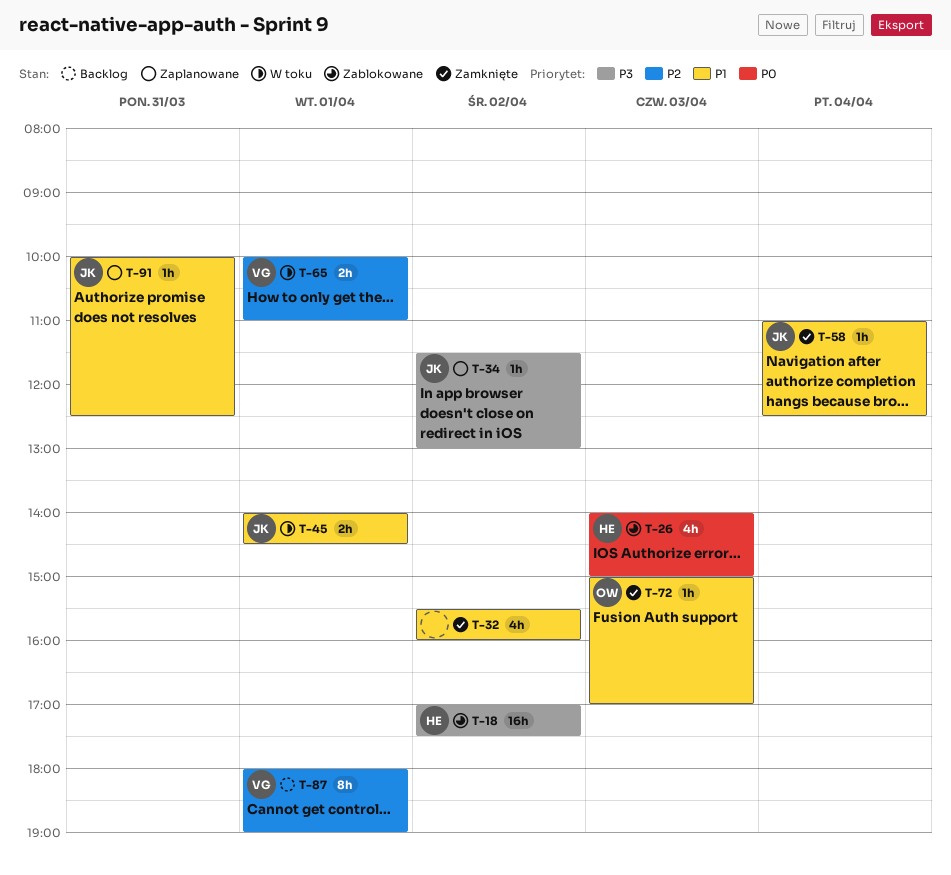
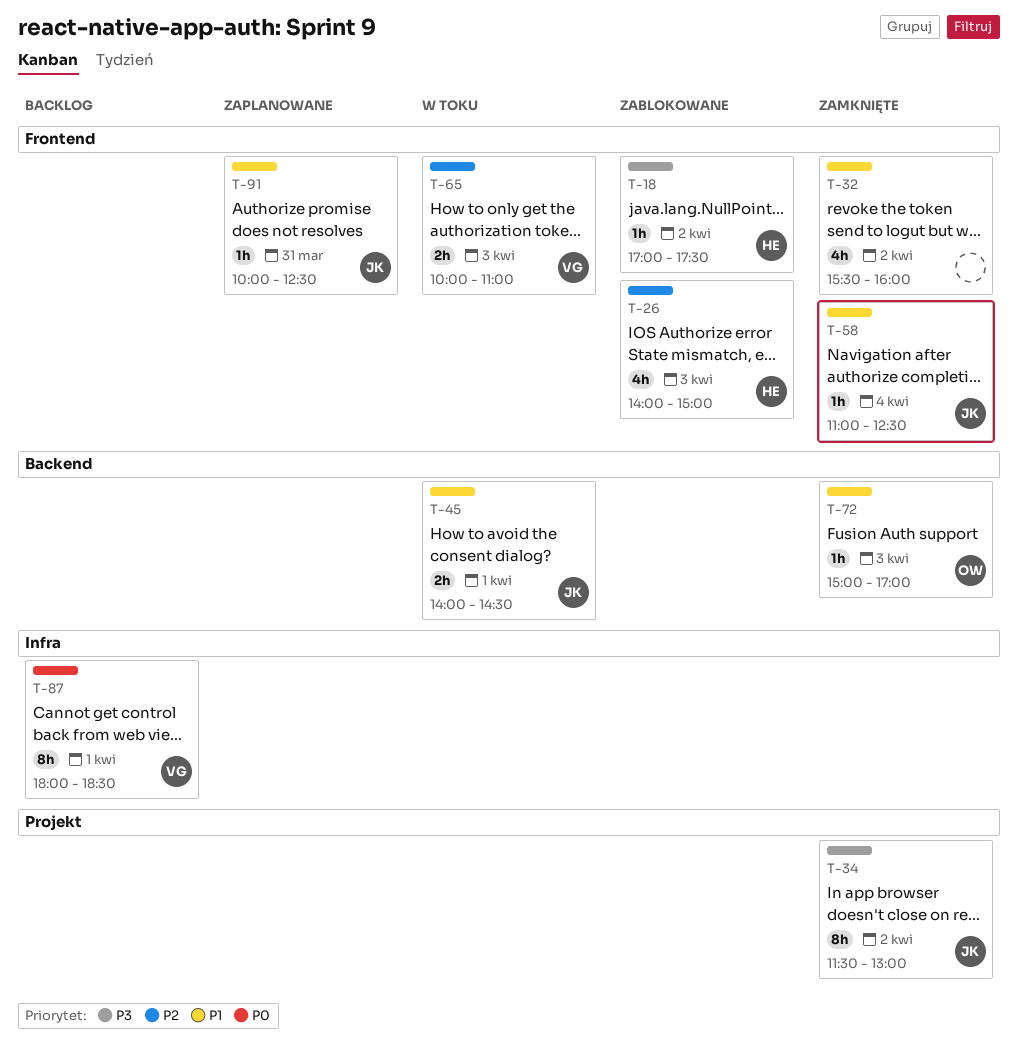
T-18, estimate: 16h -> 1h
T-26, priority: P0 -> P2
T-34, status: Zaplanowane -> Zamknięte
T-34, estimate: 1h -> 8h
T-65, day: Apr 1 -> Apr 3
T-87, priority: P2 -> P0
T-87, ends: 19:00 -> 18:30

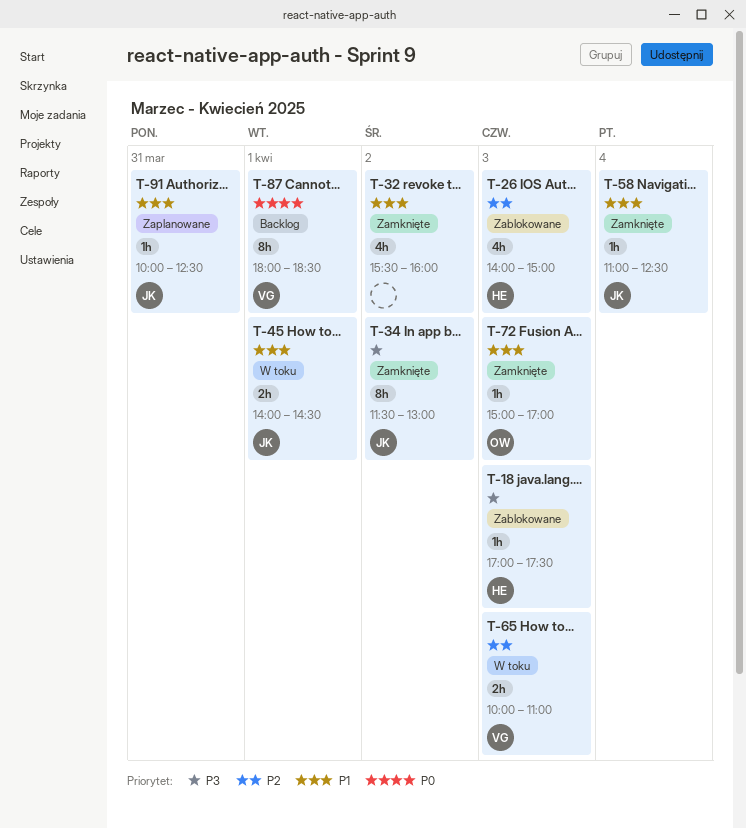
T-18, day: Apr 2 -> Apr 3

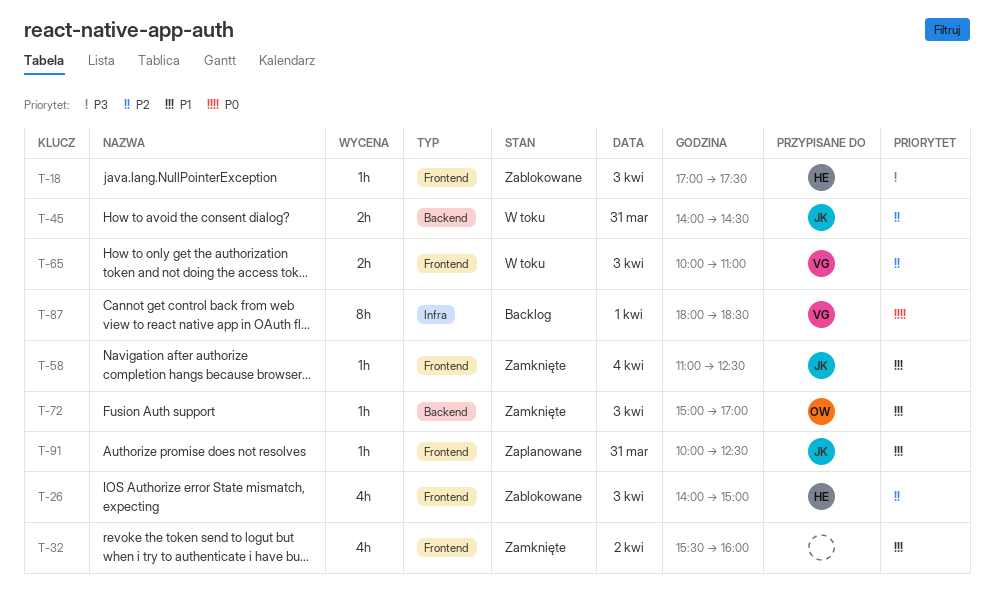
T-34: present -> none
T-45, priority: P1 -> P2
T-45, day: Apr 1 -> Mar 31

